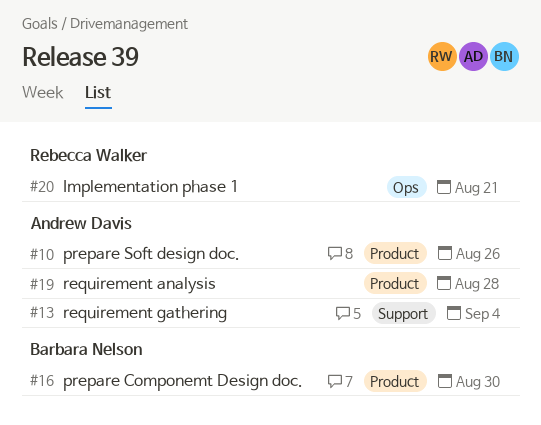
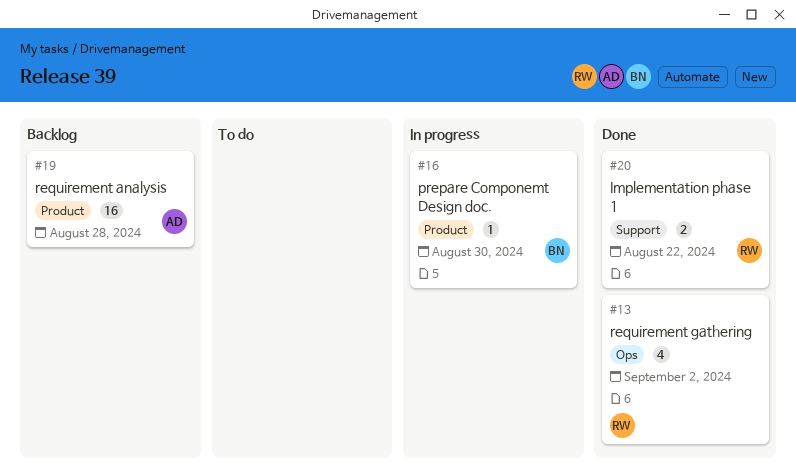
#10: present -> none
#13, owner: Andrew Davis -> Rebecca Walker
#13, label: Support -> Ops
#13, due: Sep 4 -> Sep 2
#20, label: Ops -> Support
#20, due: Aug 21 -> Aug 22

